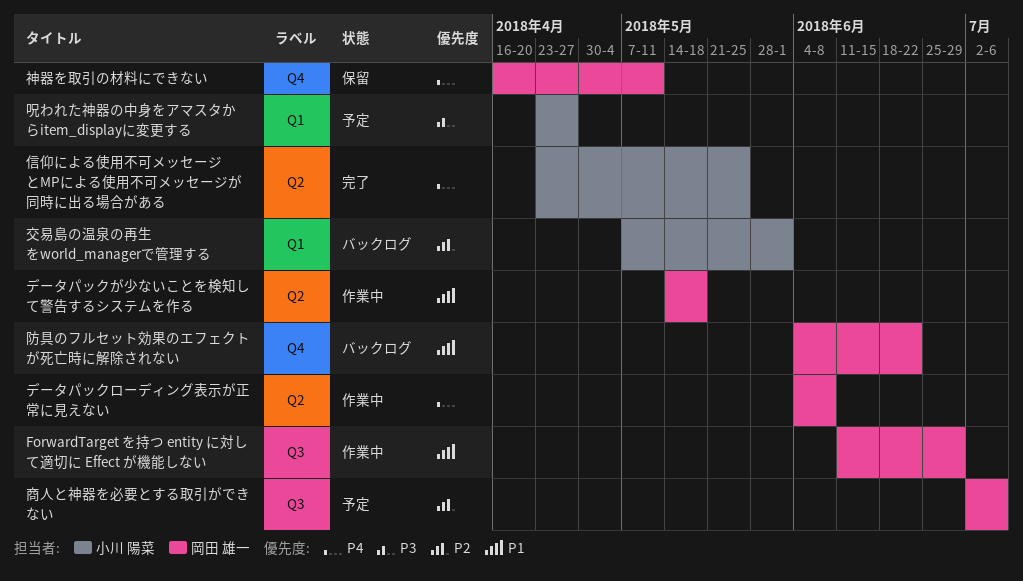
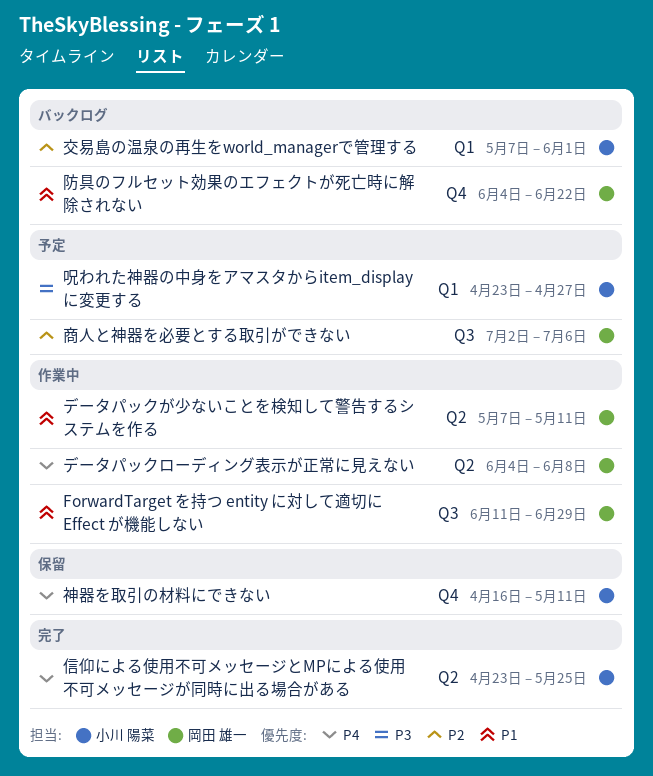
データパックが少ないことを検知して警告するシステムを作る, start: May 14 -> May 7
データパックが少ないことを検知して警告するシステムを作る, due: May 18 -> May 11
神器を取引の材料にできない, owner: 岡田 雄一 -> 小川 陽菜

